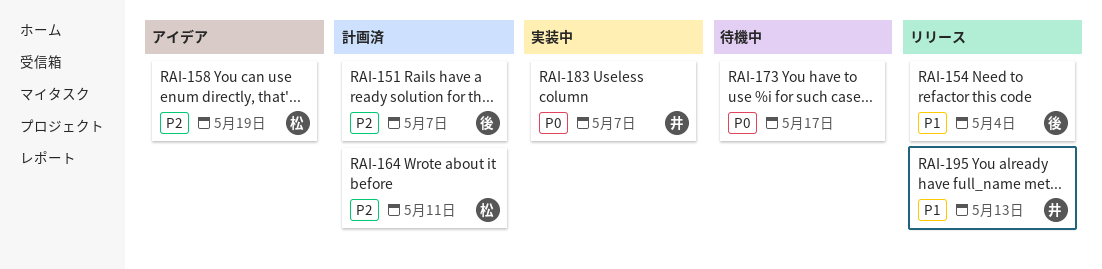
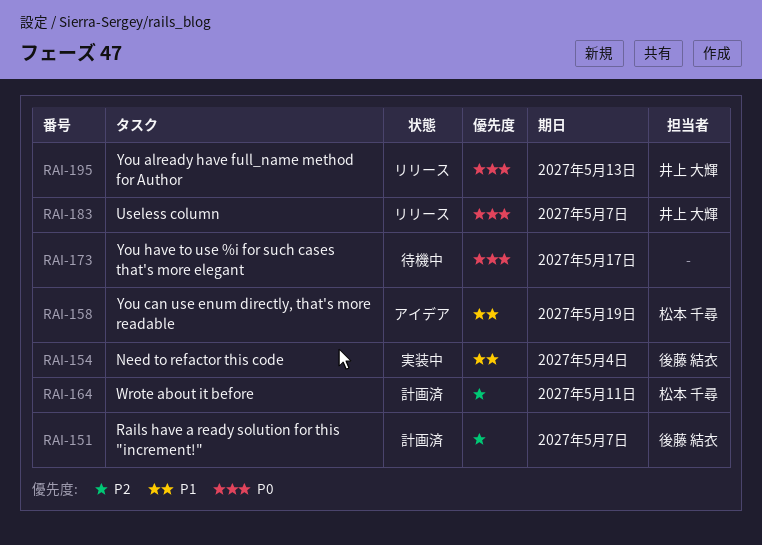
RAI-154, status: リリース -> 実装中
RAI-158, priority: P2 -> P1
RAI-183, status: 実装中 -> リリース
RAI-195, priority: P1 -> P0

